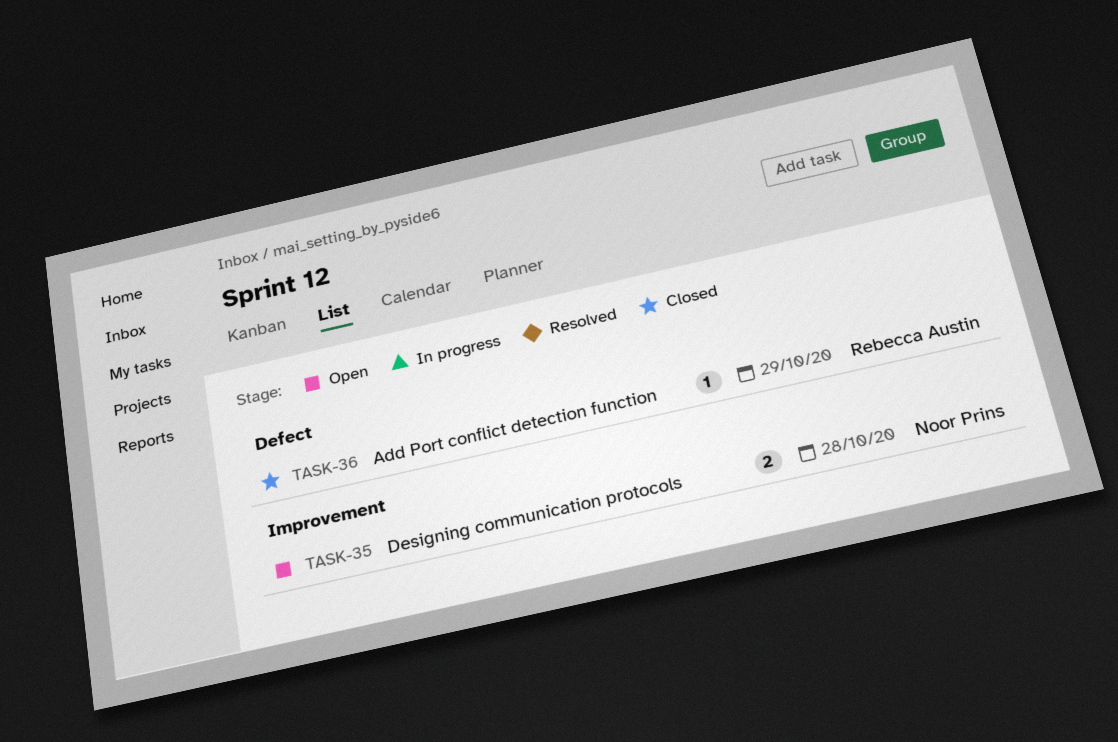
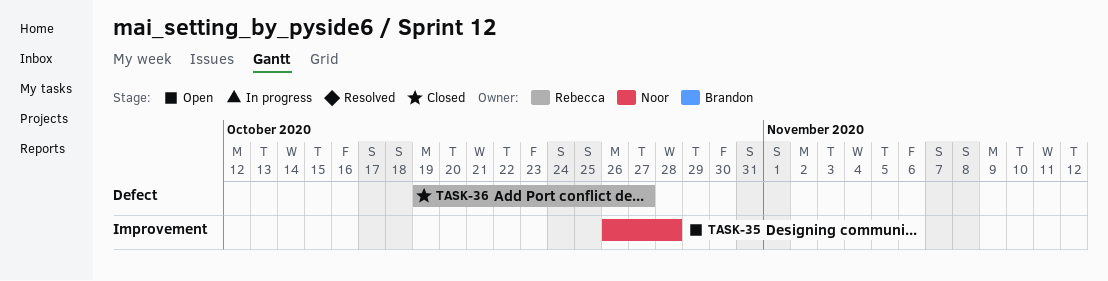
TASK-36, due: Oct 29 -> Oct 27

